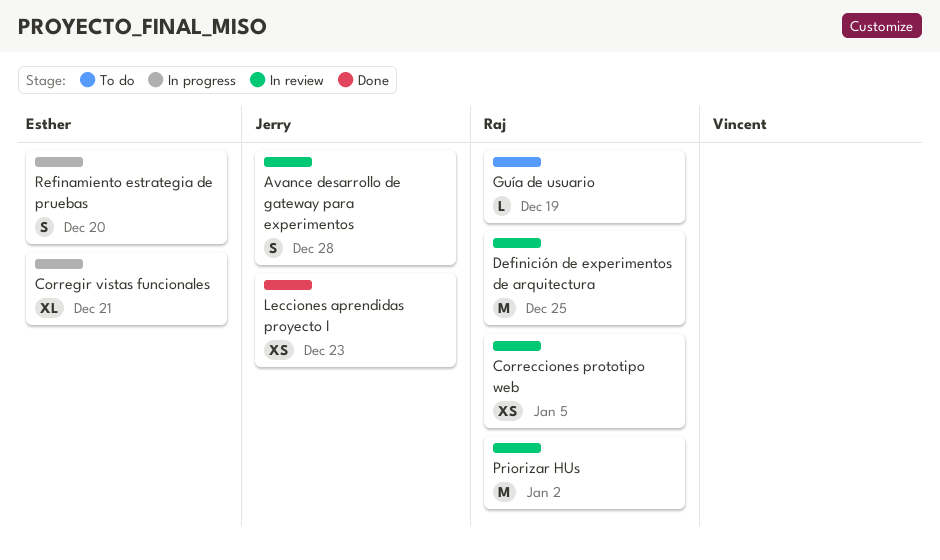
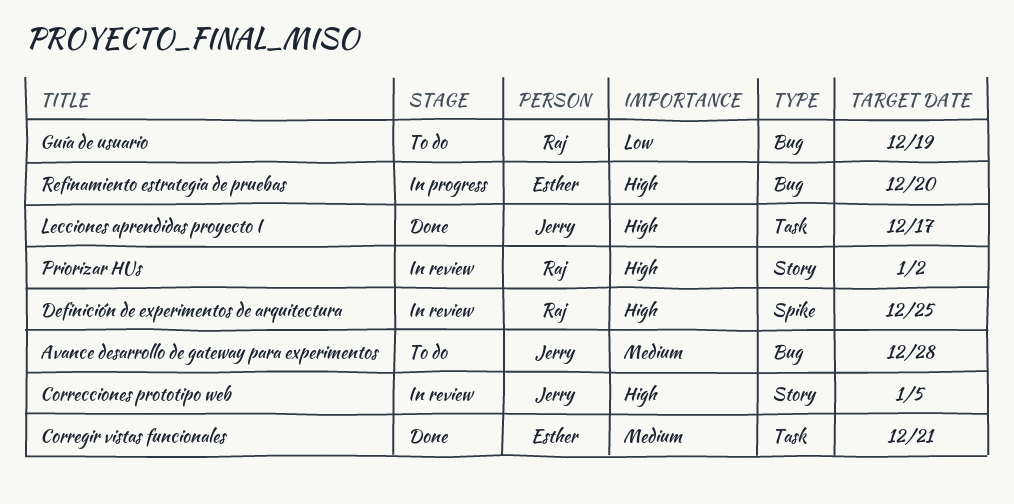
Avance desarrollo de gateway para experimentos, status: In review -> To do
Correcciones prototipo web, owner: Raj -> Jerry
Corregir vistas funcionales, status: In progress -> Done
Lecciones aprendidas proyecto I, due: Dec 23 -> Dec 17

